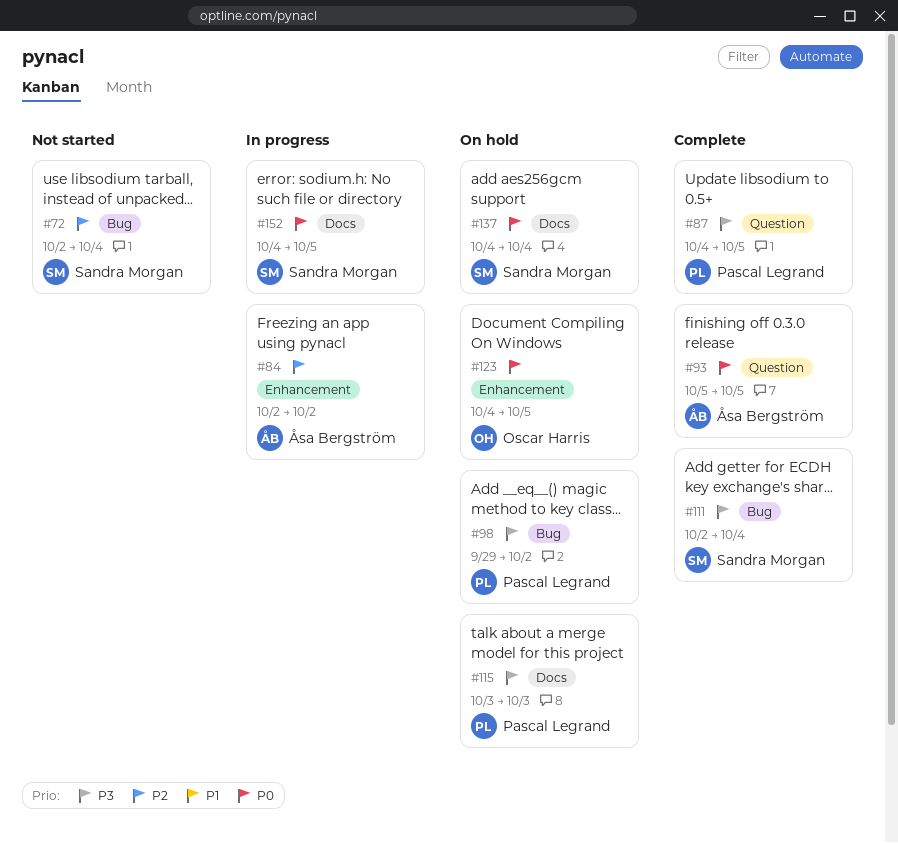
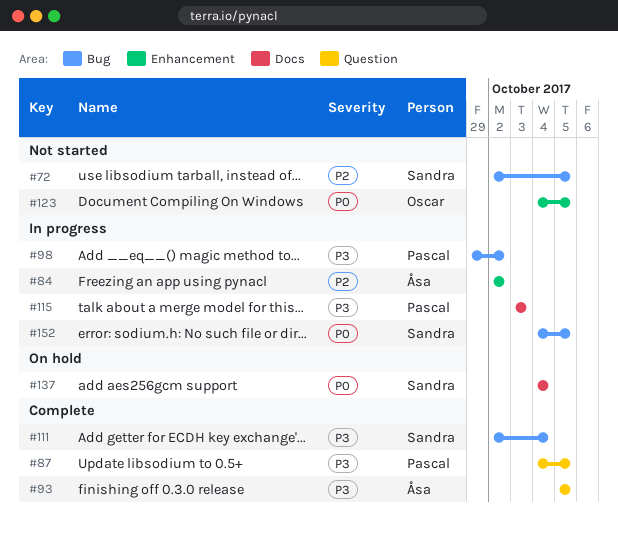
#72, due: Oct 4 -> Oct 5
#93, priority: P0 -> P3
#98, status: On hold -> In progress
#115, status: On hold -> In progress
#123, status: On hold -> Not started
#152, label: Docs -> Bug

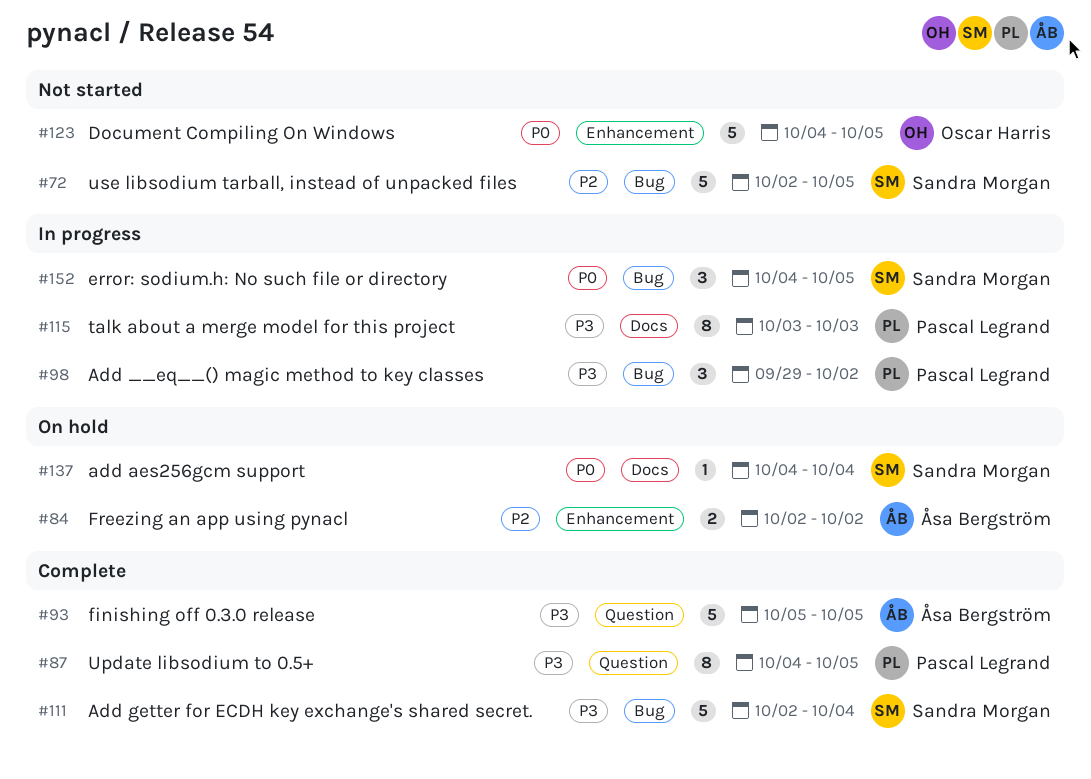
#84, status: In progress -> On hold

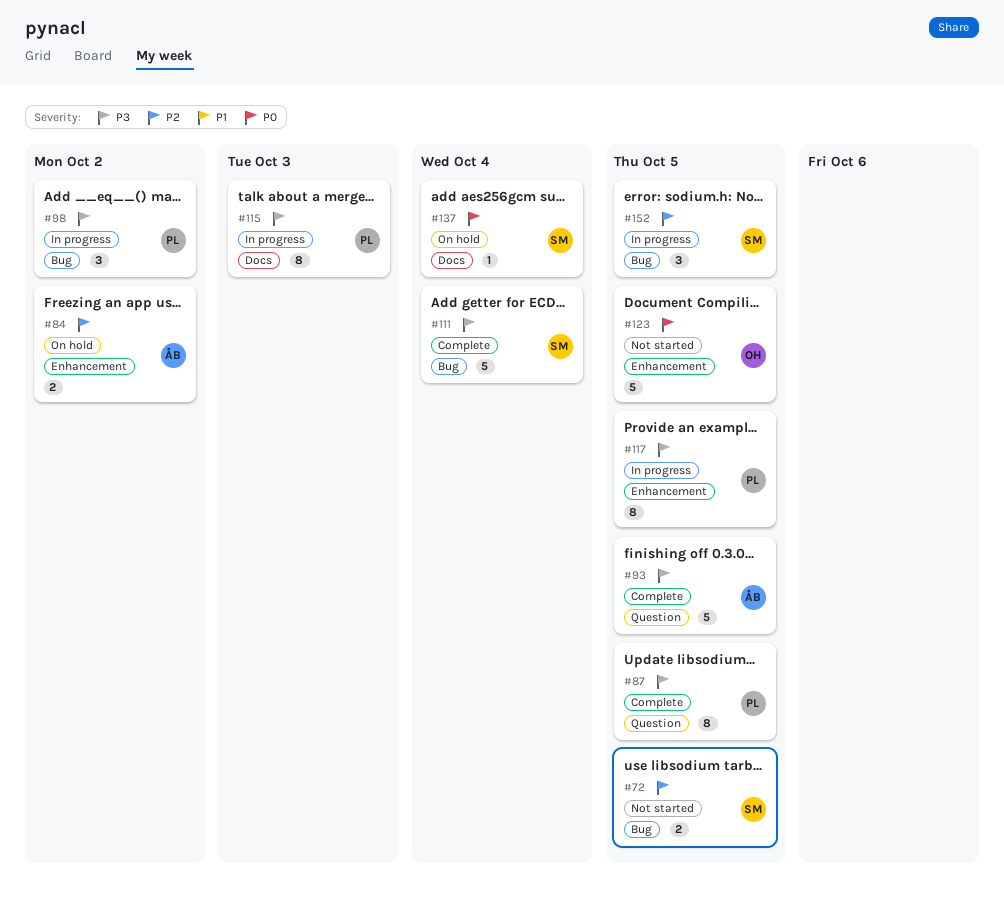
#72, estimate: 5 -> 2
#117: none -> present
#152, priority: P0 -> P2

